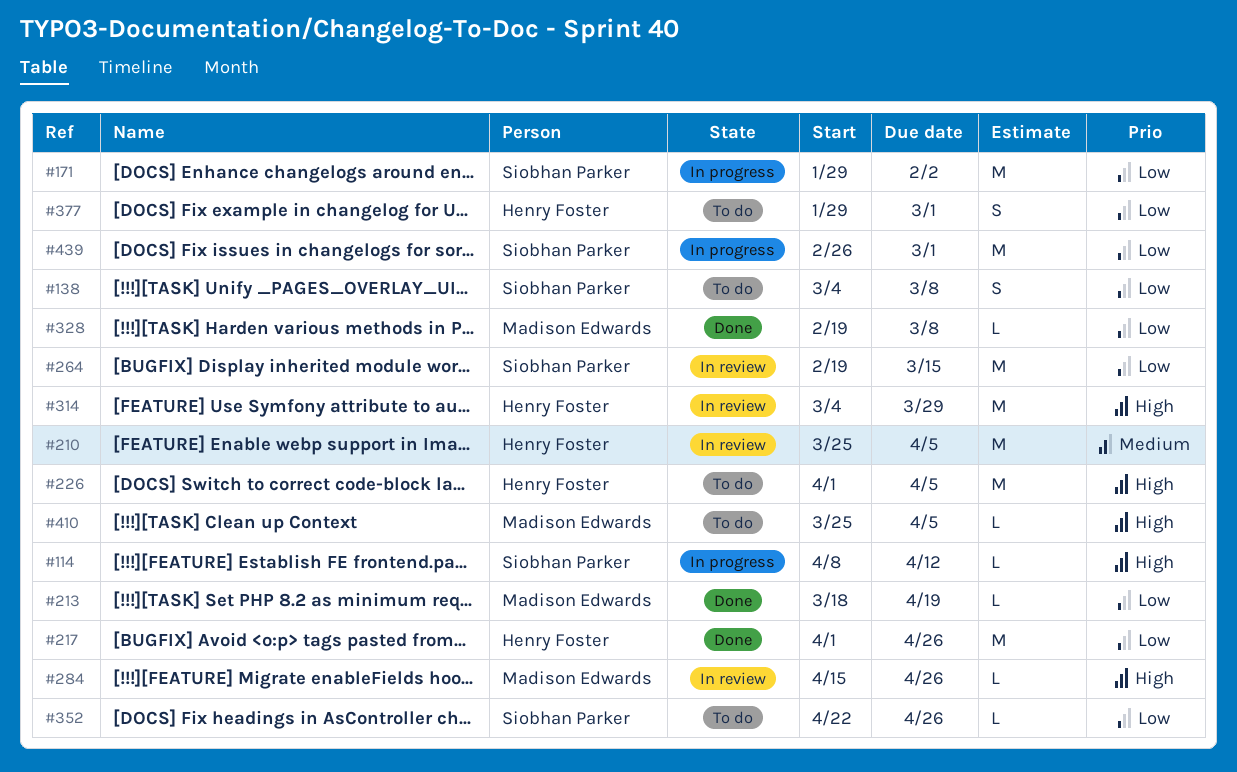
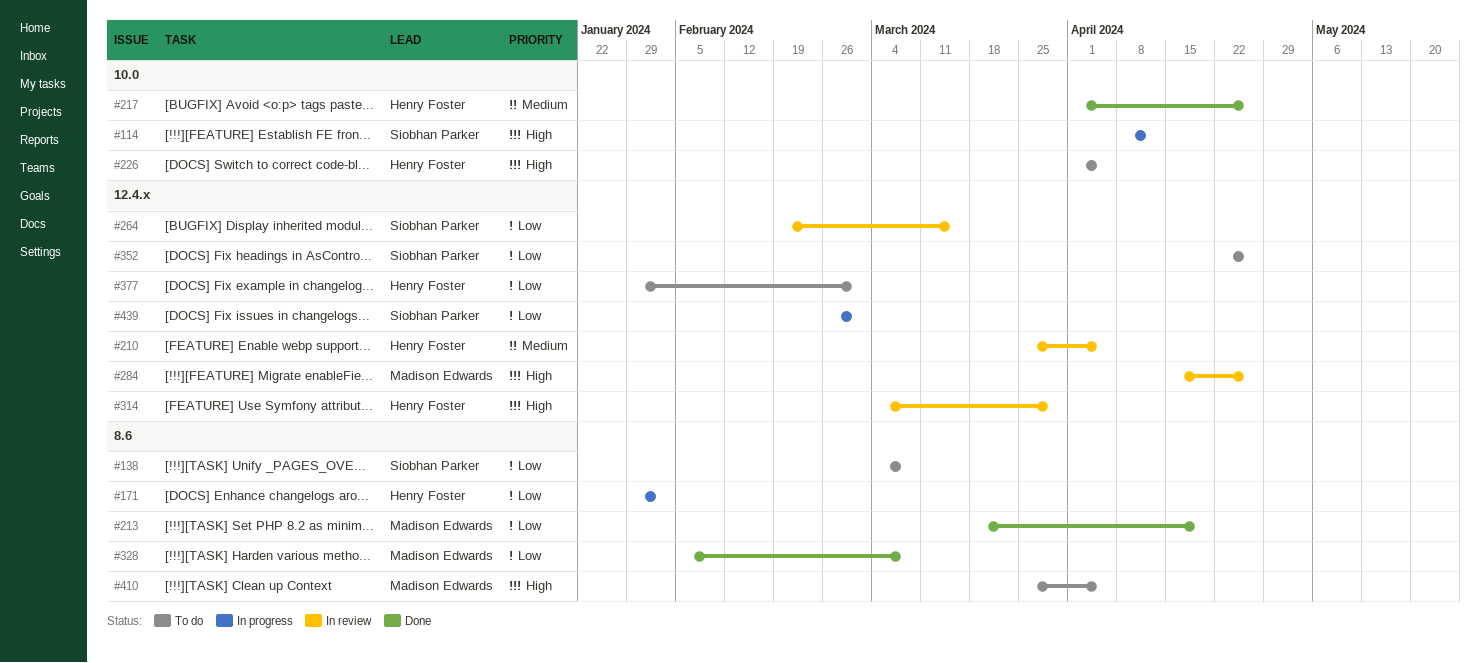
#171, owner: Siobhan Parker -> Henry Foster
#217, priority: Low -> Medium
#328, start: Feb 19 -> Feb 5

